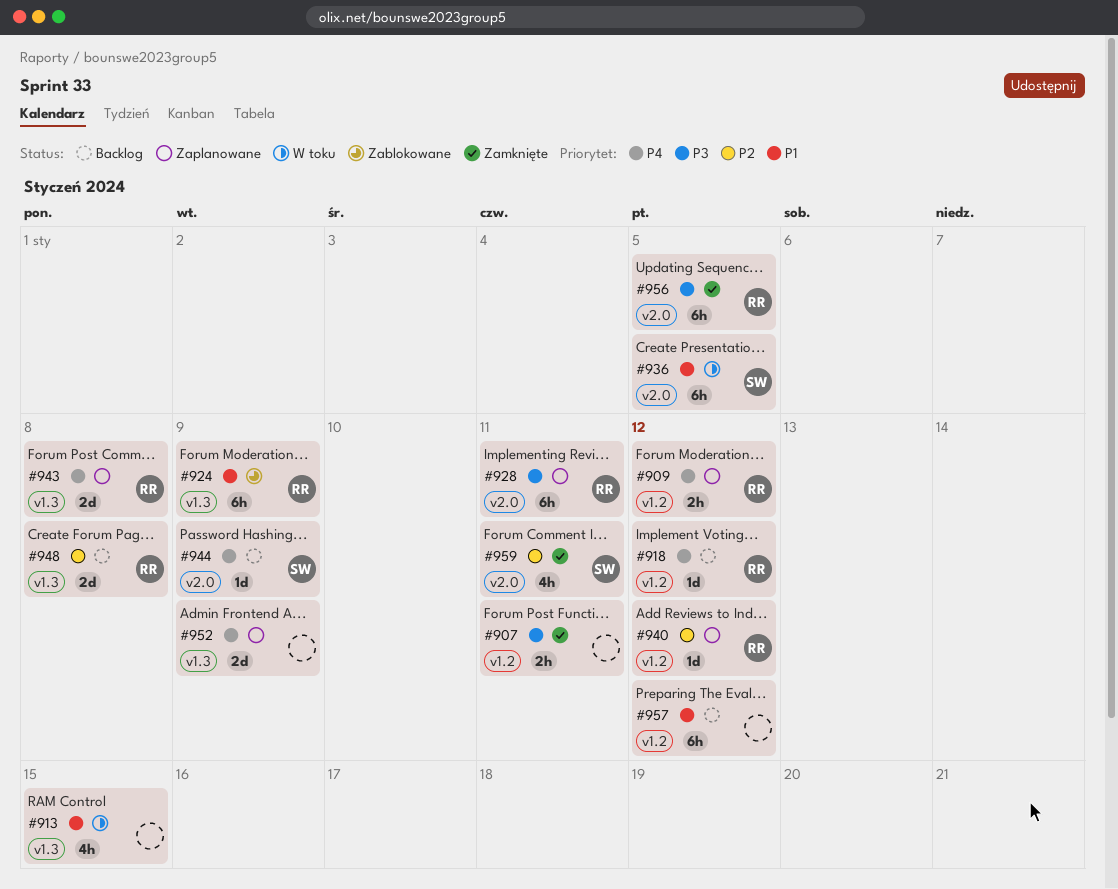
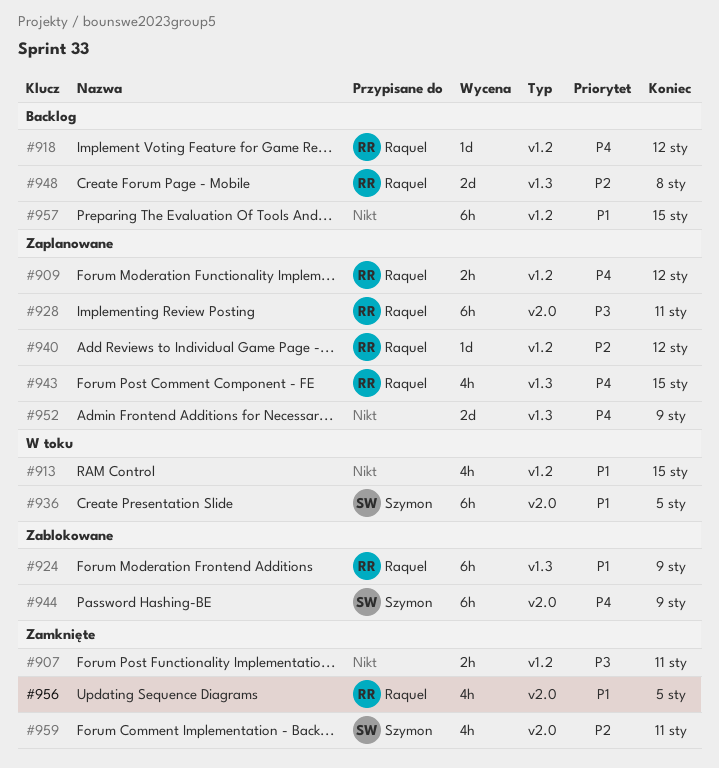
#913, label: v1.3 -> v1.2
#943, estimate: 2d -> 4h
#943, due: Jan 8 -> Jan 15
#944, status: Backlog -> Zablokowane
#944, estimate: 1d -> 6h
#956, priority: P3 -> P1
#956, estimate: 6h -> 4h
#957, due: Jan 12 -> Jan 15

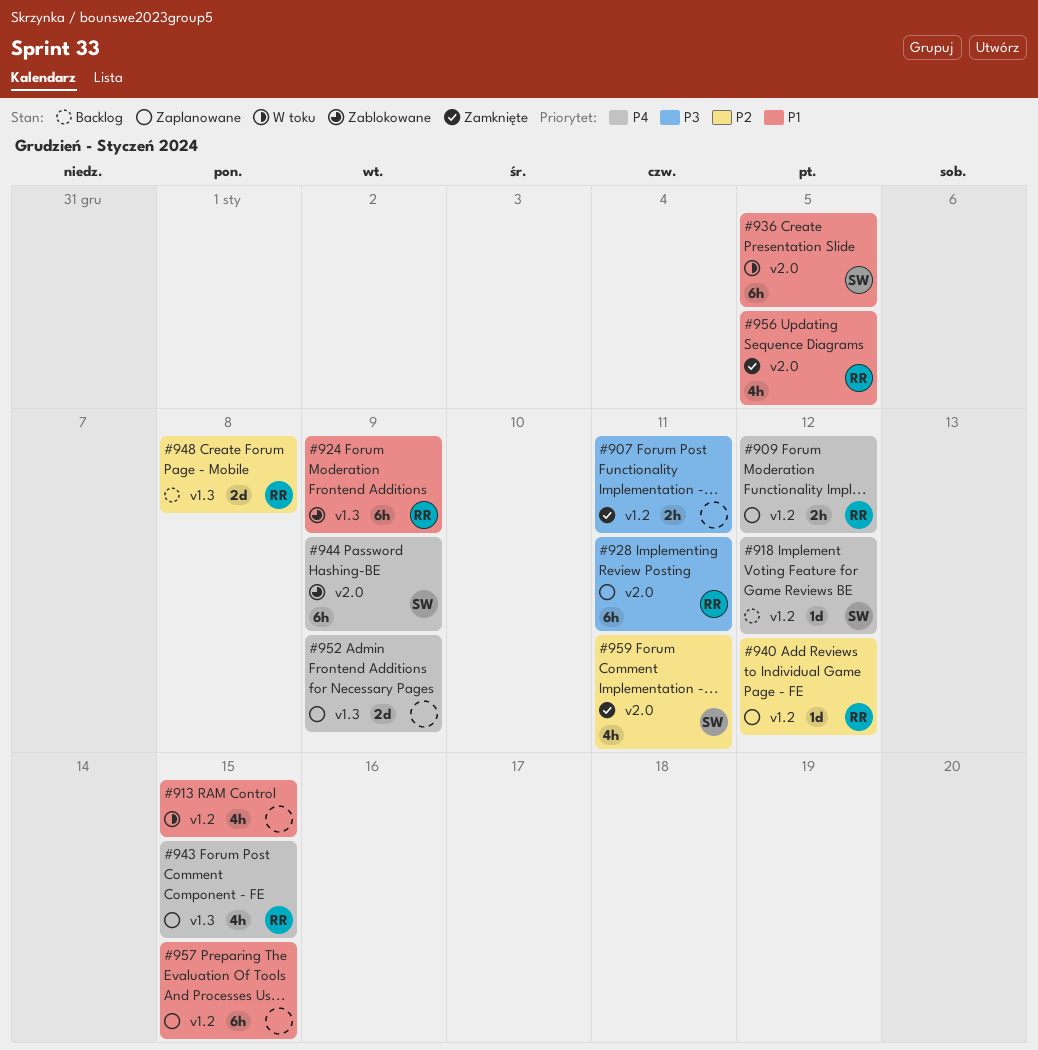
#918, owner: Raquel -> Szymon
#957, status: Backlog -> Zaplanowane

